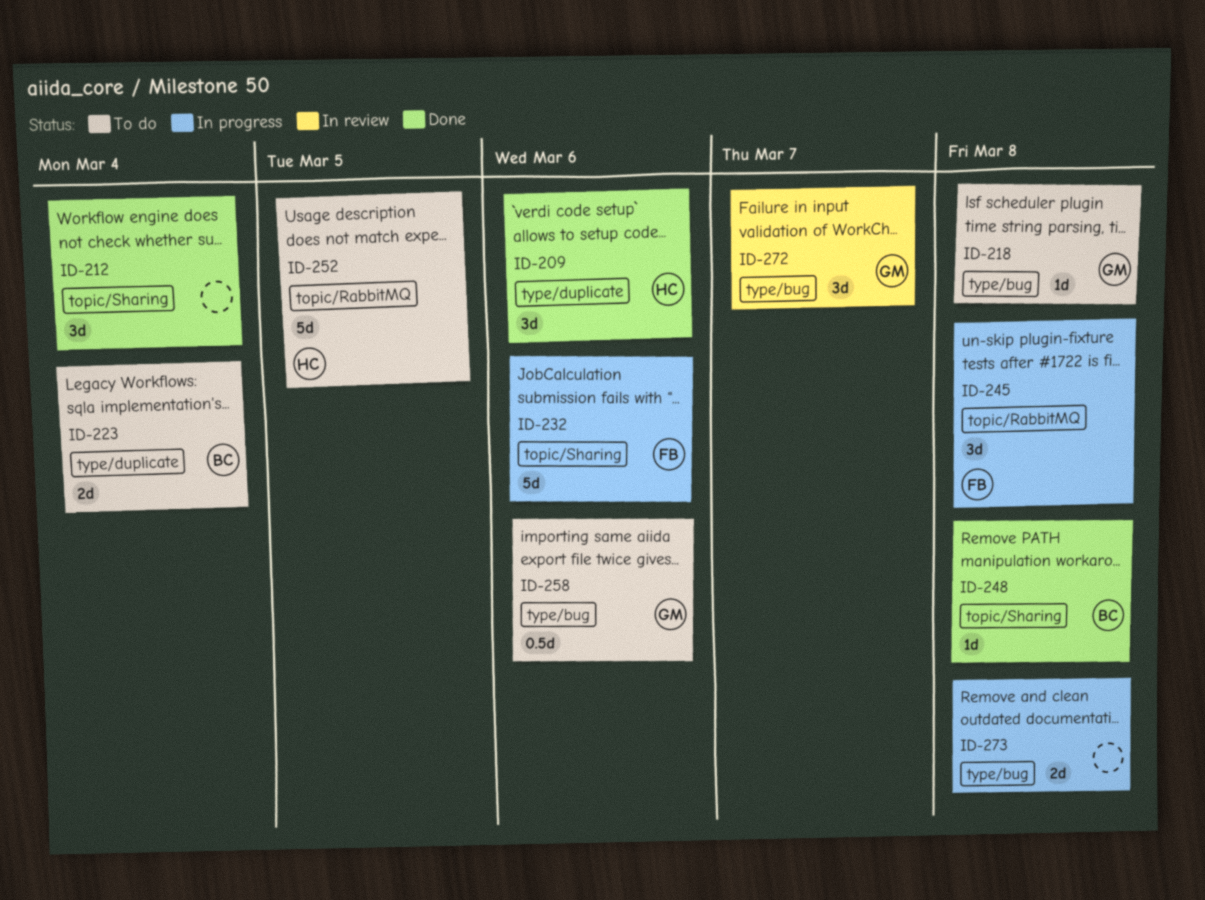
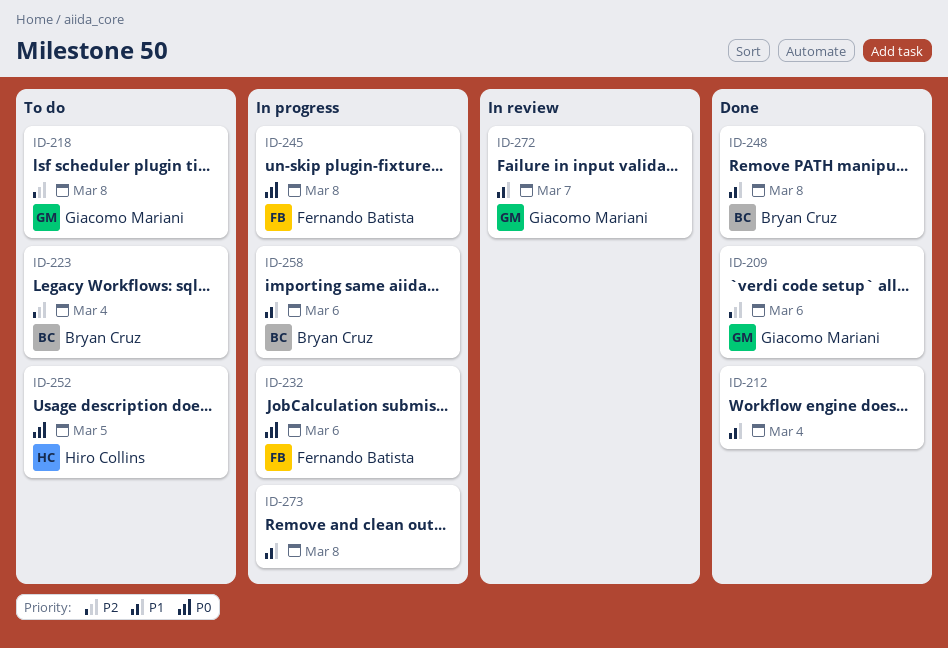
ID-209, owner: Hiro Collins -> Giacomo Mariani
ID-258, status: To do -> In progress
ID-258, owner: Giacomo Mariani -> Bryan Cruz

